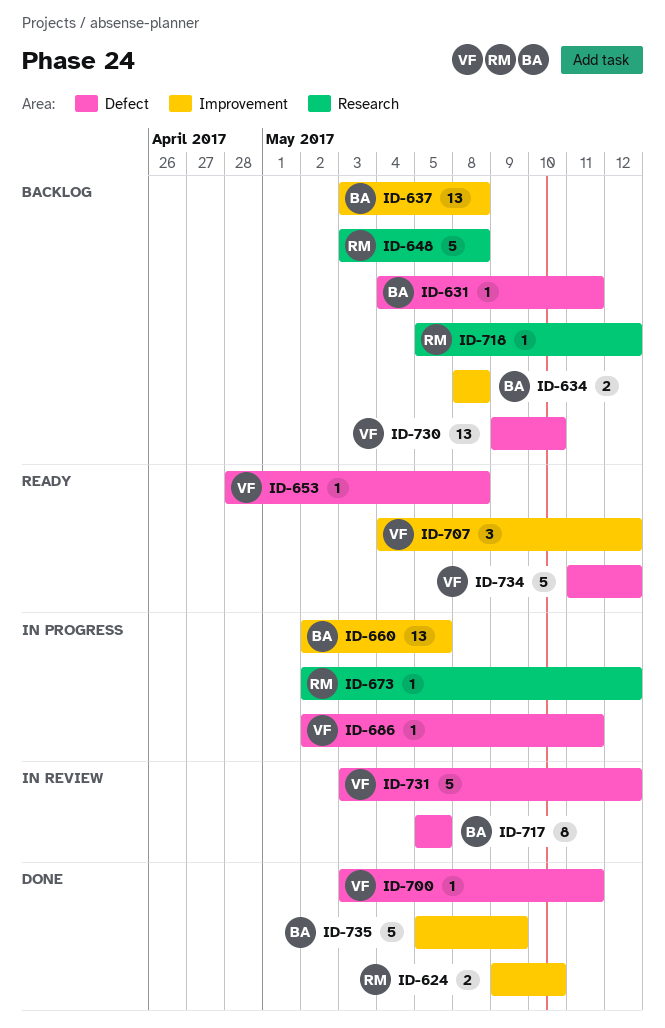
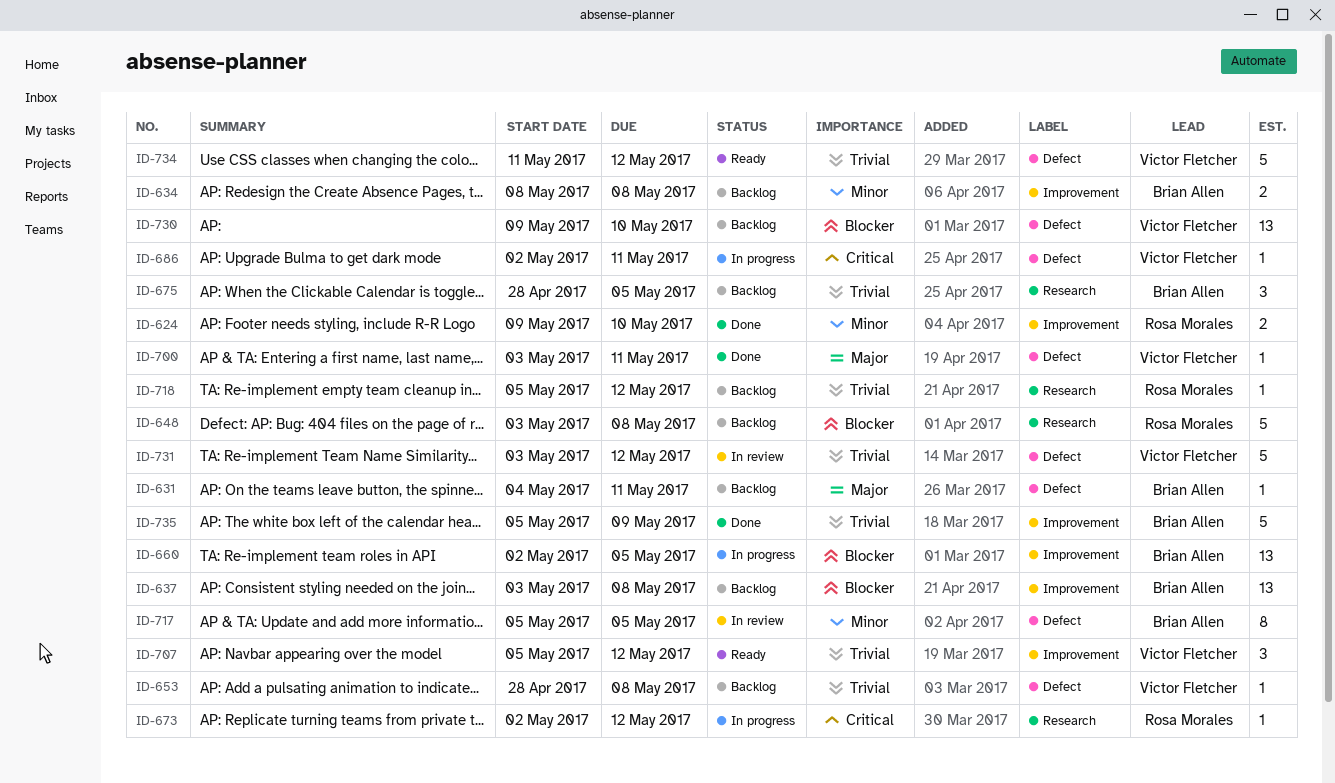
ID-653, status: Ready -> Backlog
ID-675: none -> present
ID-707, start: May 4 -> May 5

